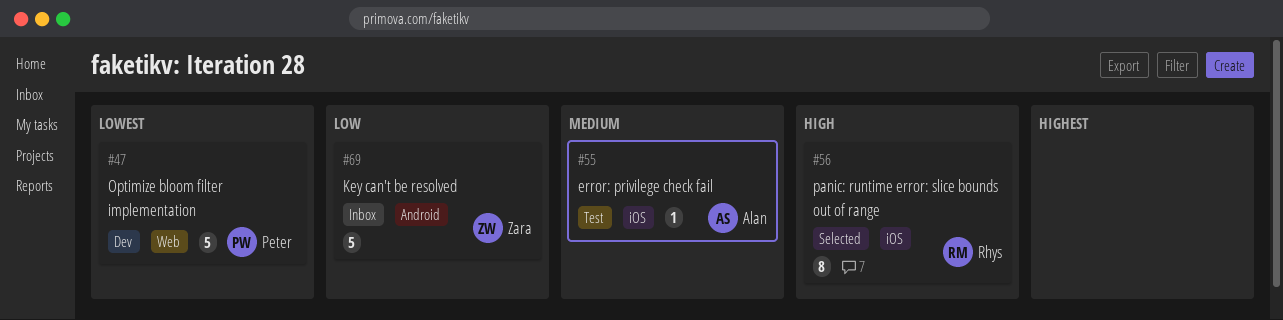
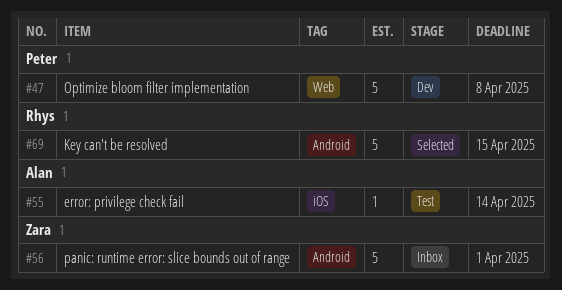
#56, status: Selected -> Inbox
#56, owner: Rhys -> Zara
#56, label: iOS -> Android
#56, estimate: 8 -> 5
#69, status: Inbox -> Selected
#69, owner: Zara -> Rhys

